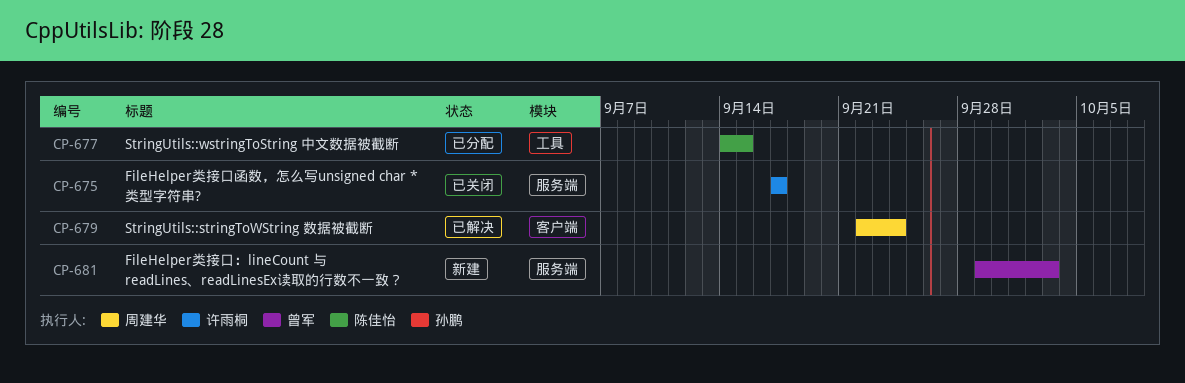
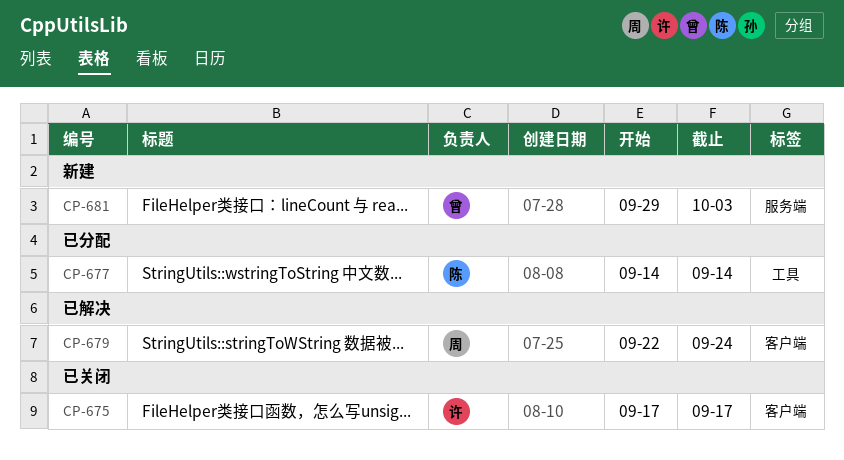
CP-675, label: 服务端 -> 客户端
CP-677, due: Sep 15 -> Sep 14

